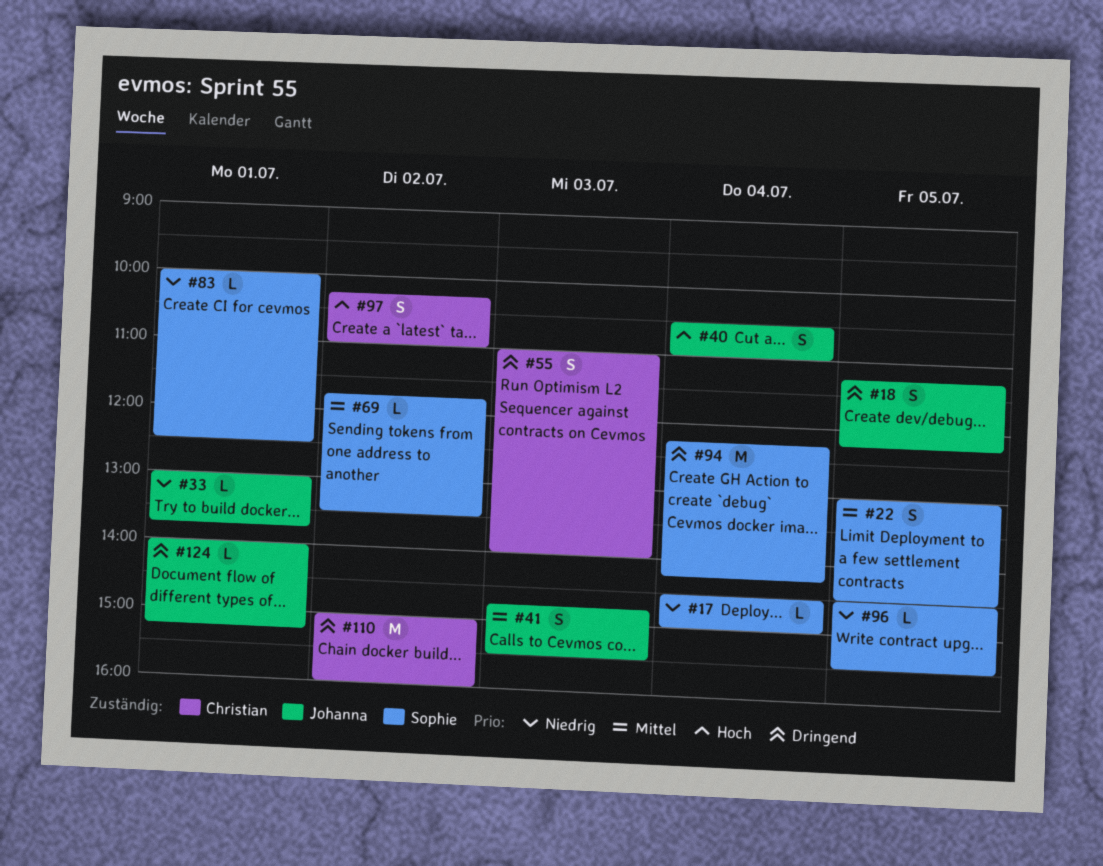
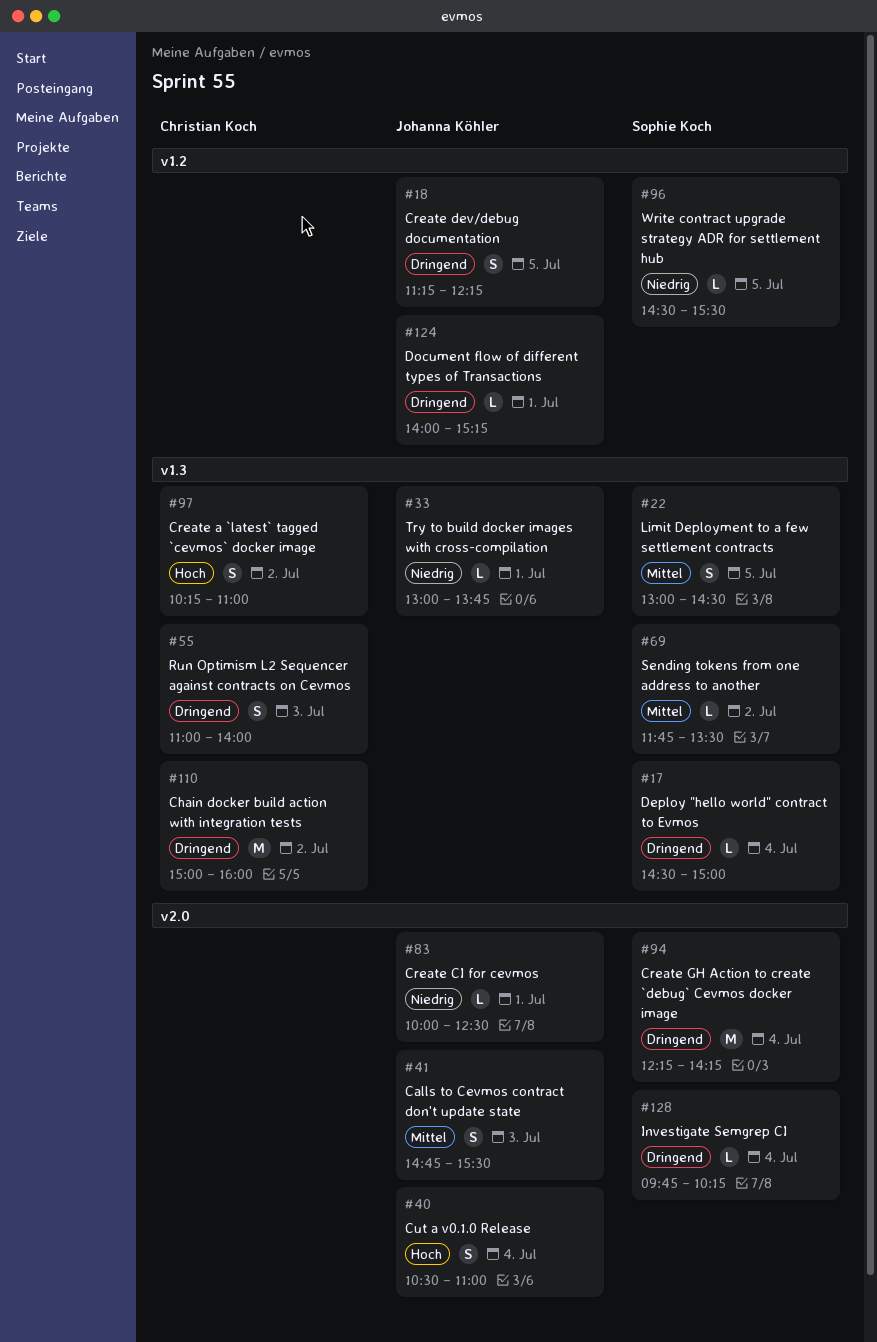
#17, priority: Niedrig -> Dringend
#83, owner: Sophie Koch -> Johanna Köhler
#128: none -> present

